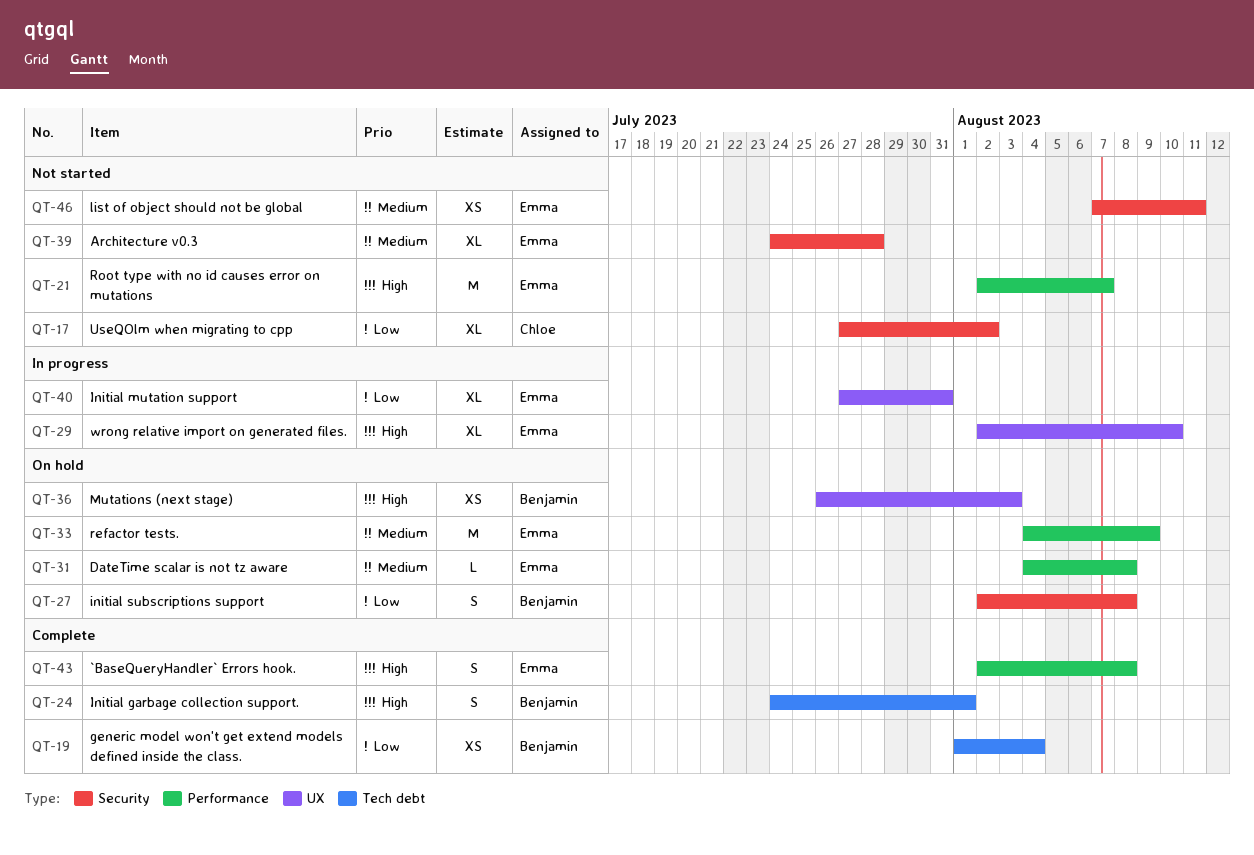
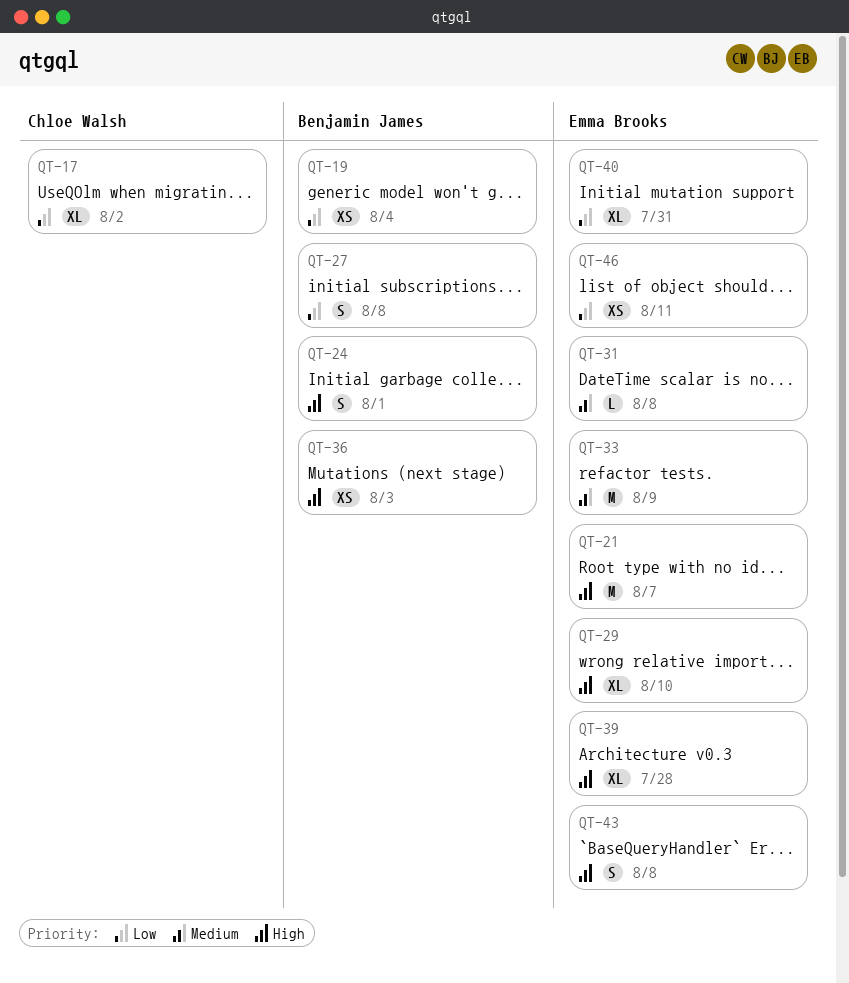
QT-39, priority: Medium -> High
QT-46, priority: Medium -> Low

